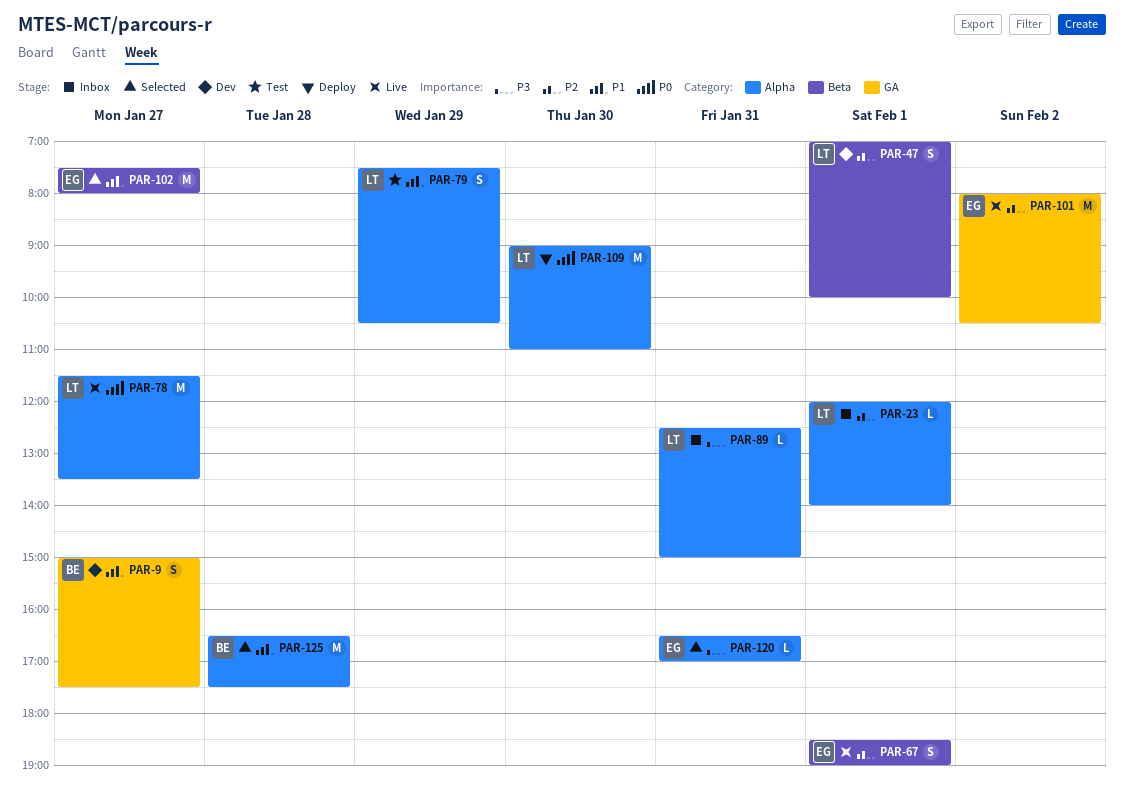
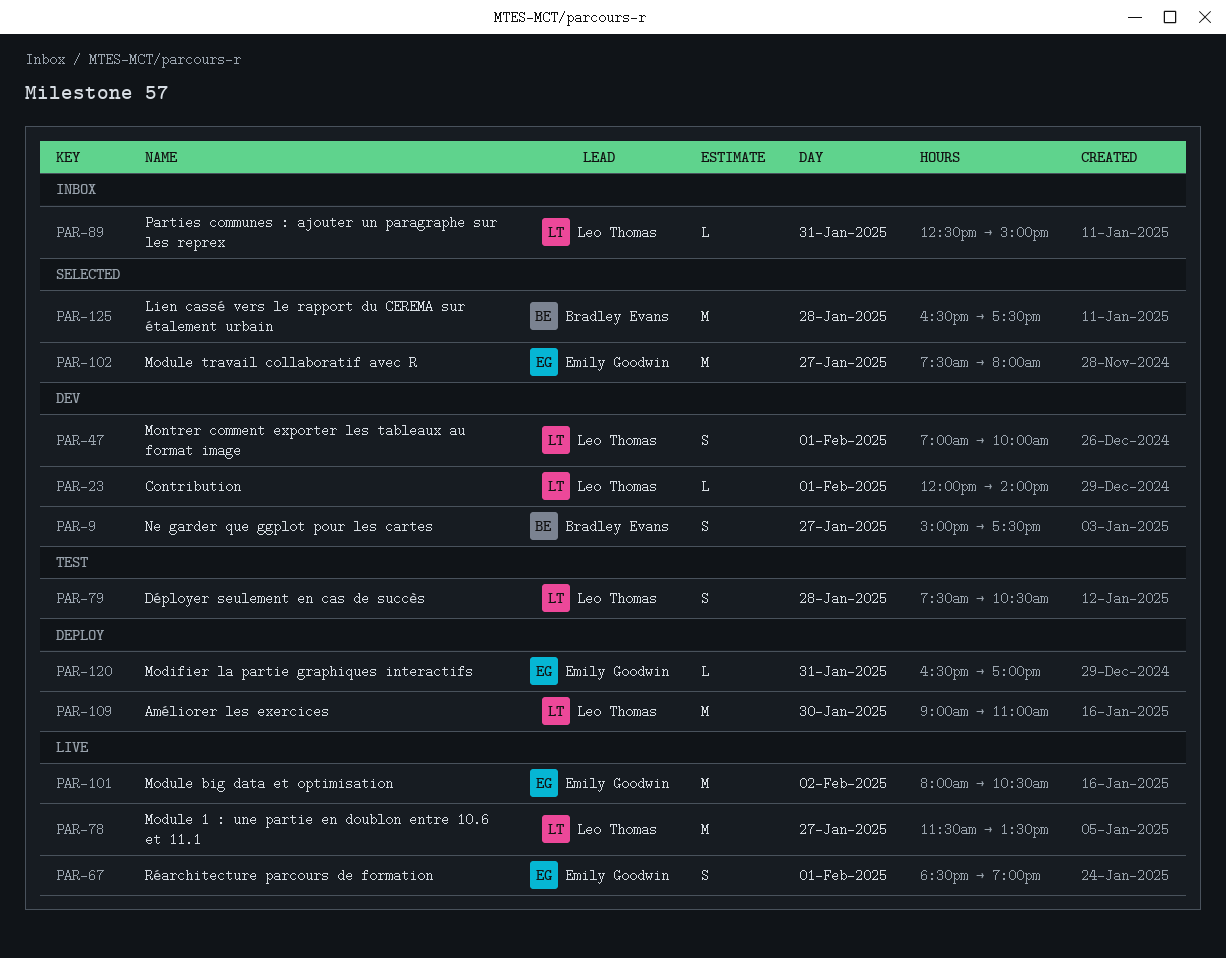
PAR-23, status: Inbox -> Dev
PAR-79, day: Jan 29 -> Jan 28
PAR-120, status: Selected -> Deploy

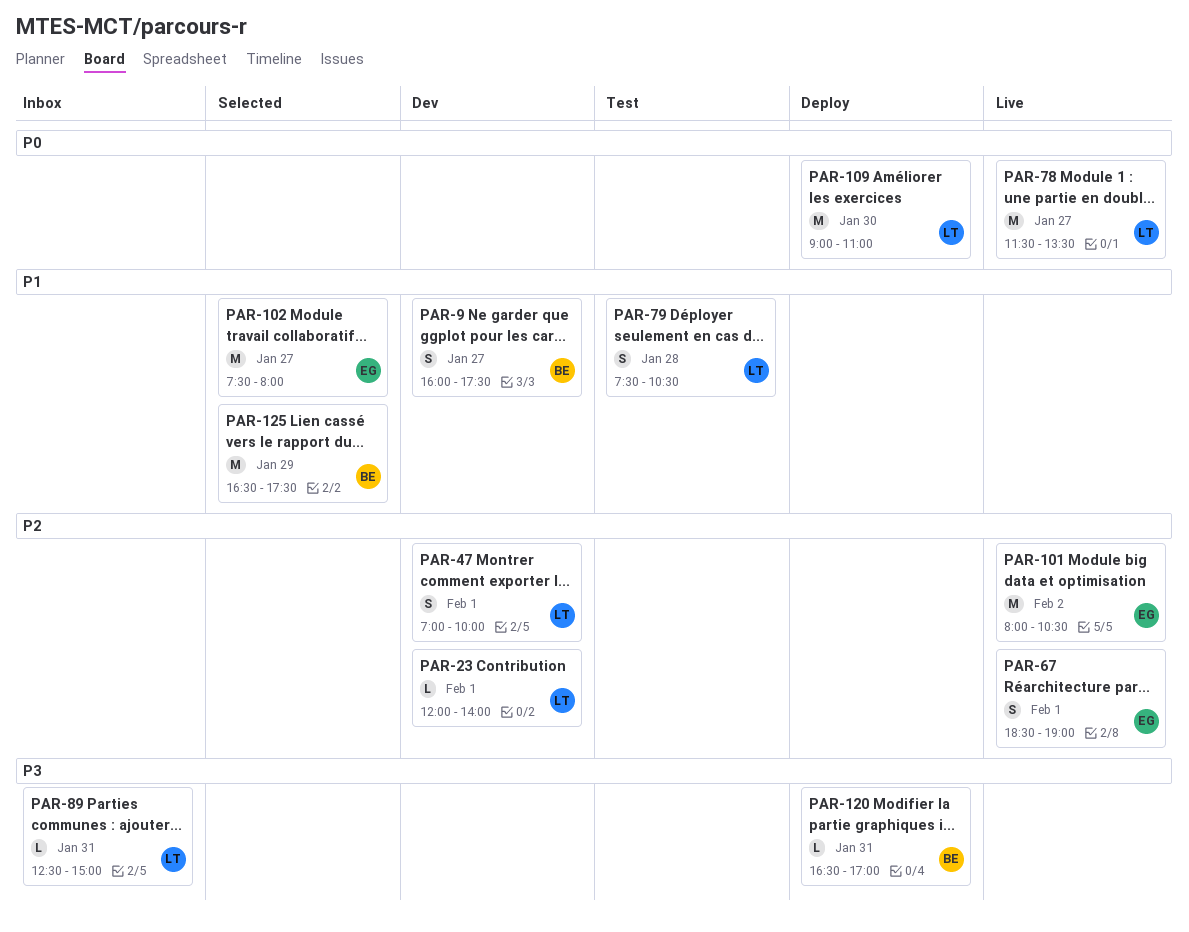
PAR-9, begins: 15:00 -> 16:00
PAR-120, owner: Emily Goodwin -> Bradley Evans
PAR-125, day: Jan 28 -> Jan 29

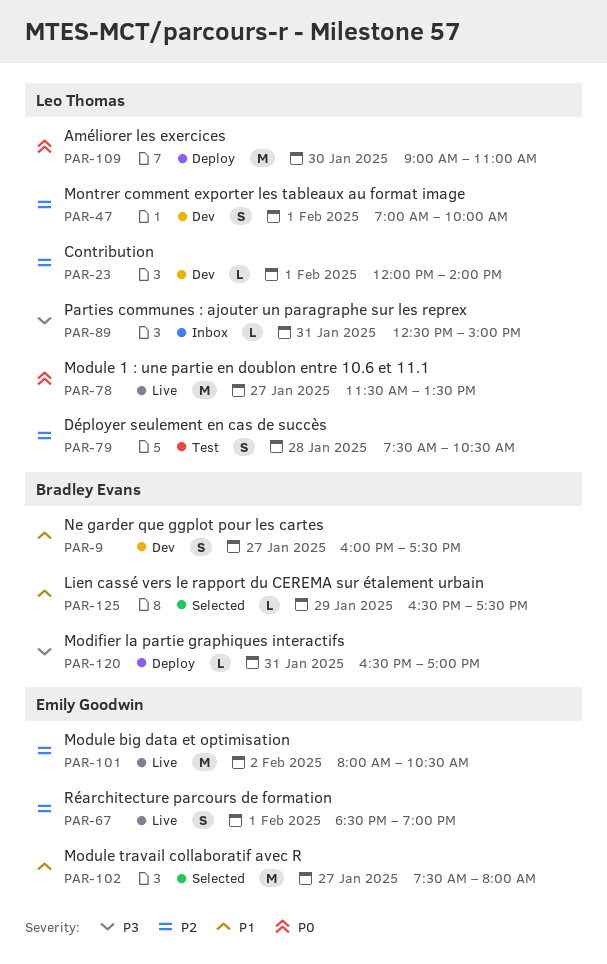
PAR-79, priority: P1 -> P2
PAR-125, estimate: M -> L

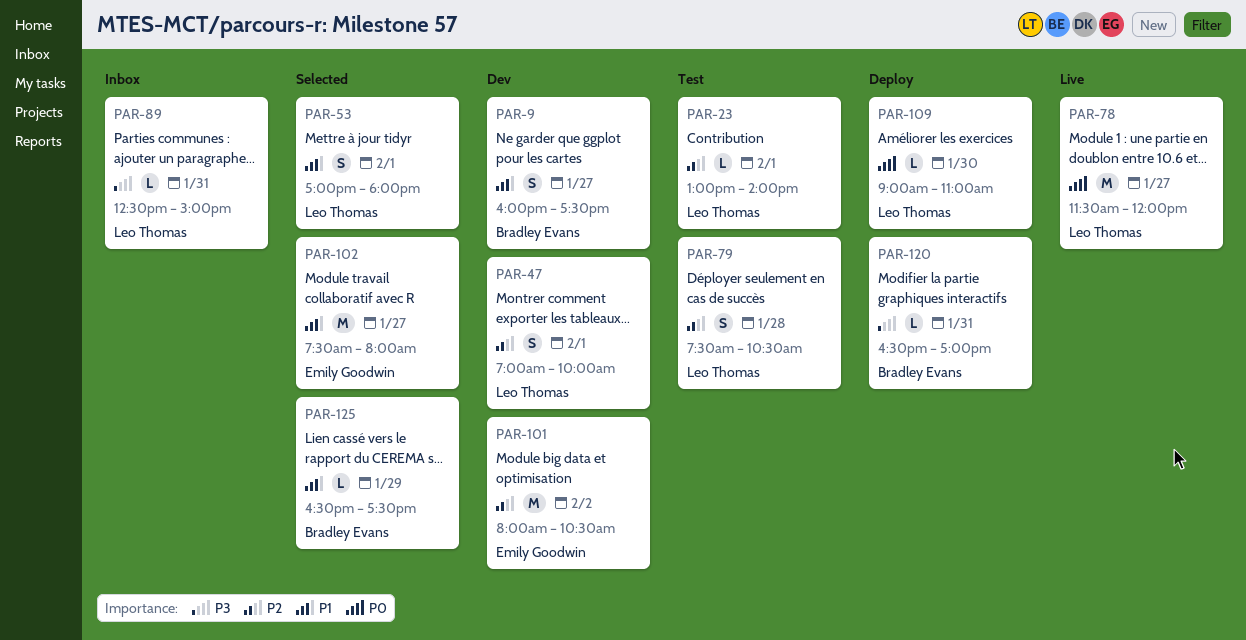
PAR-23, status: Dev -> Test
PAR-23, begins: 12:00 -> 13:00
PAR-53: none -> present
PAR-67: present -> none
PAR-78, ends: 13:30 -> 12:00
PAR-101, status: Live -> Dev
PAR-109, estimate: M -> L

